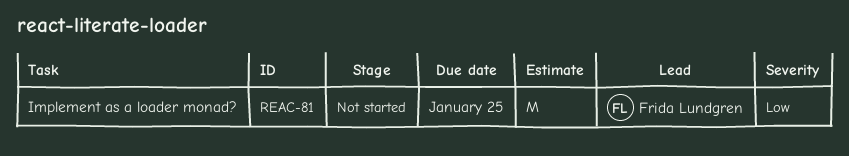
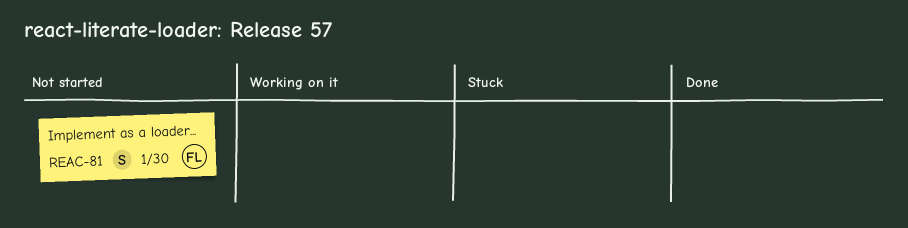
REAC-81, estimate: M -> S
REAC-81, due: Jan 25 -> Jan 30

